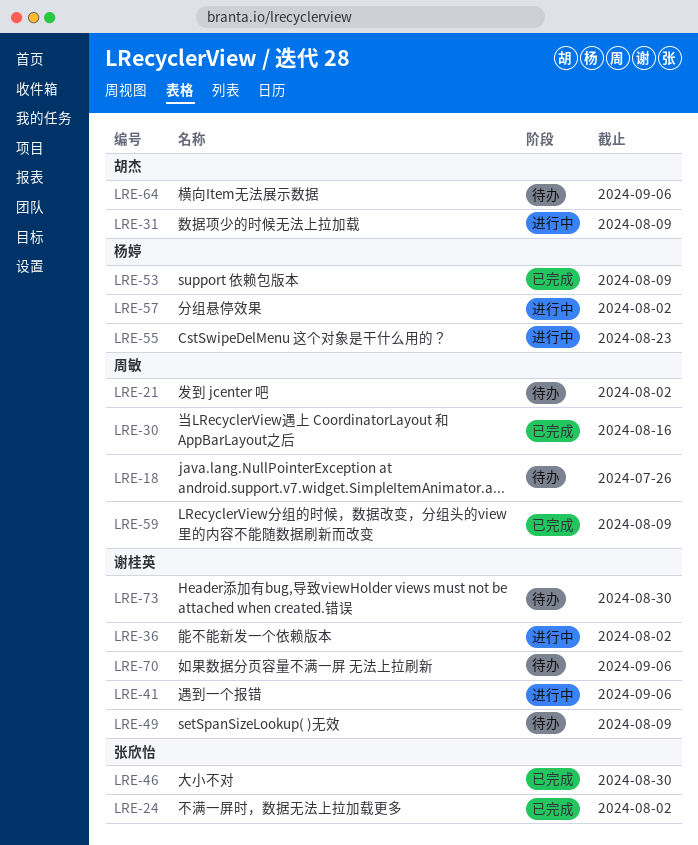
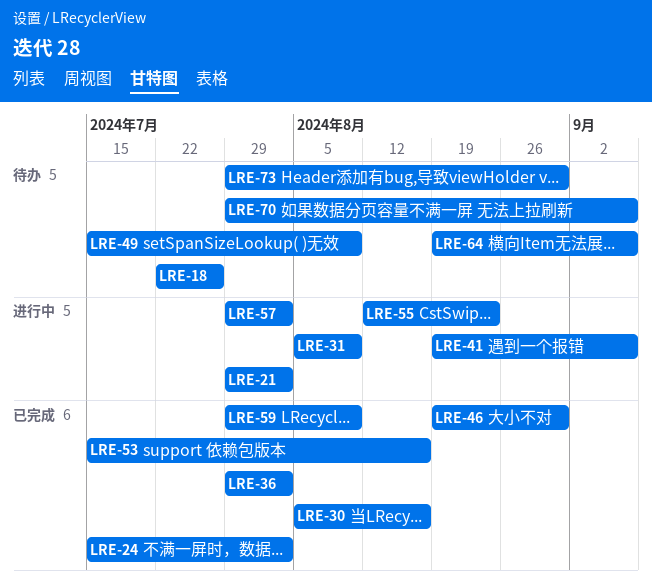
LRE-21, status: 待办 -> 进行中
LRE-36, status: 进行中 -> 已完成
LRE-53, due: Aug 9 -> Aug 16

